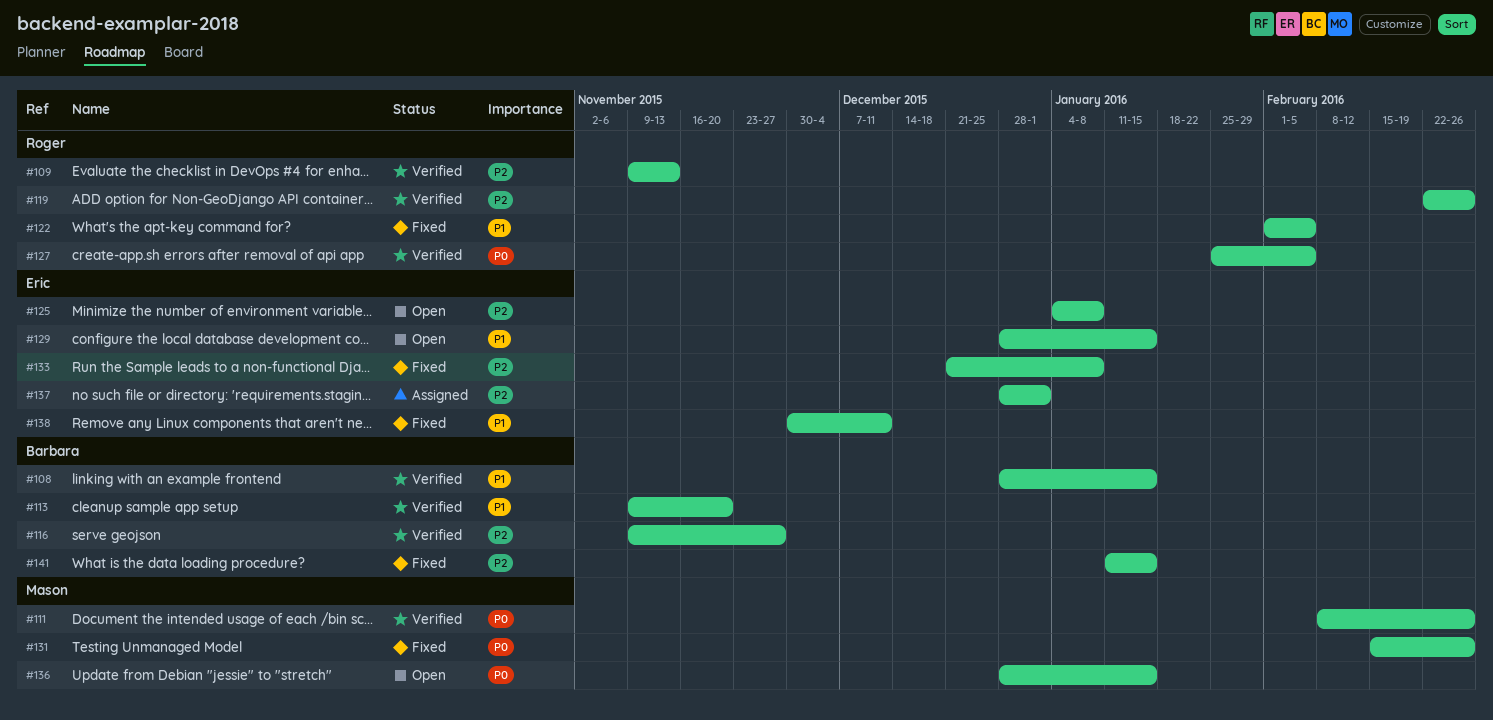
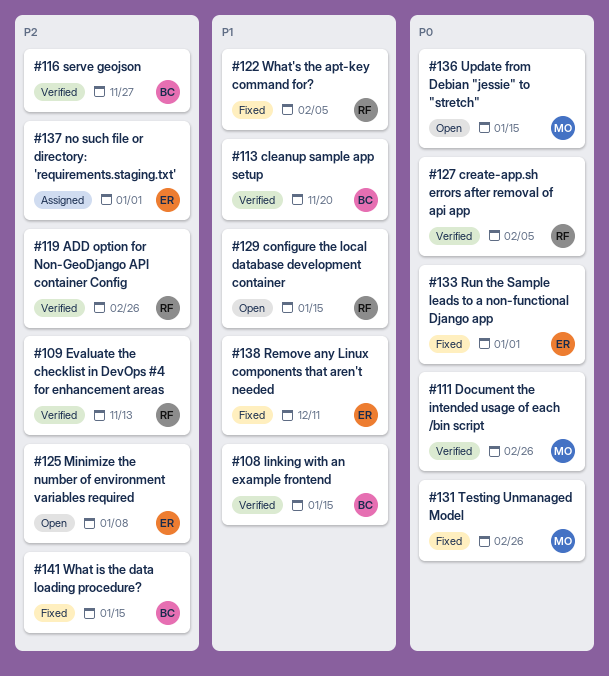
#129, owner: Eric -> Roger
#133, priority: P2 -> P0
#133, due: Jan 8 -> Jan 1

